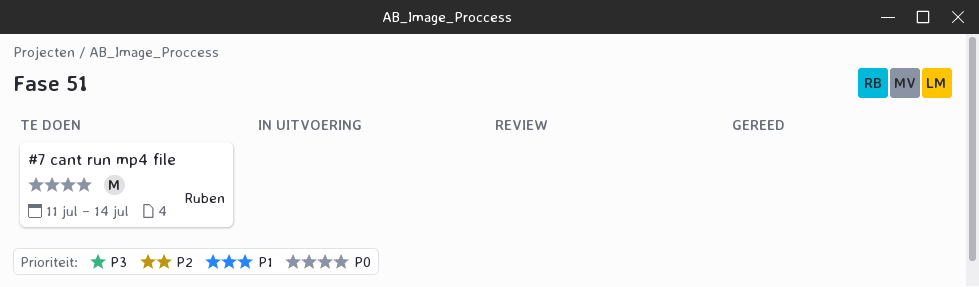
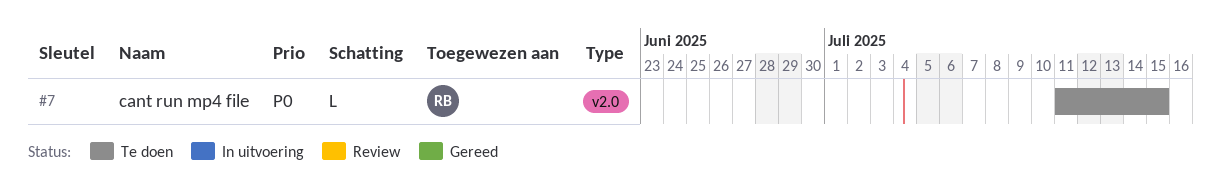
#7, estimate: M -> L
#7, due: Jul 14 -> Jul 15

